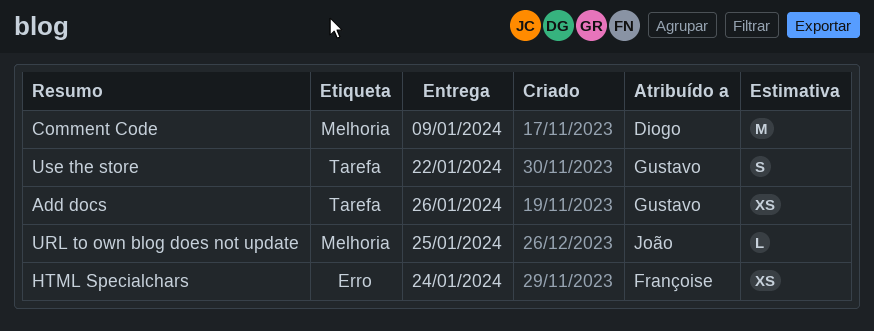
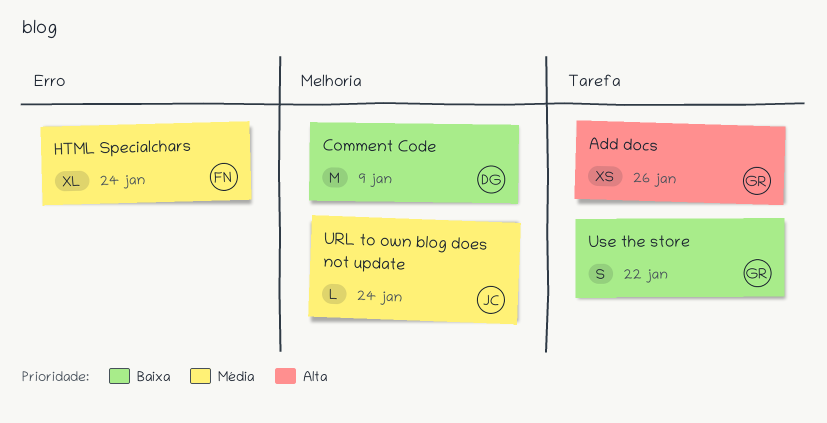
HTML Specialchars, estimate: XS -> XL
URL to own blog does not update, due: Jan 25 -> Jan 24

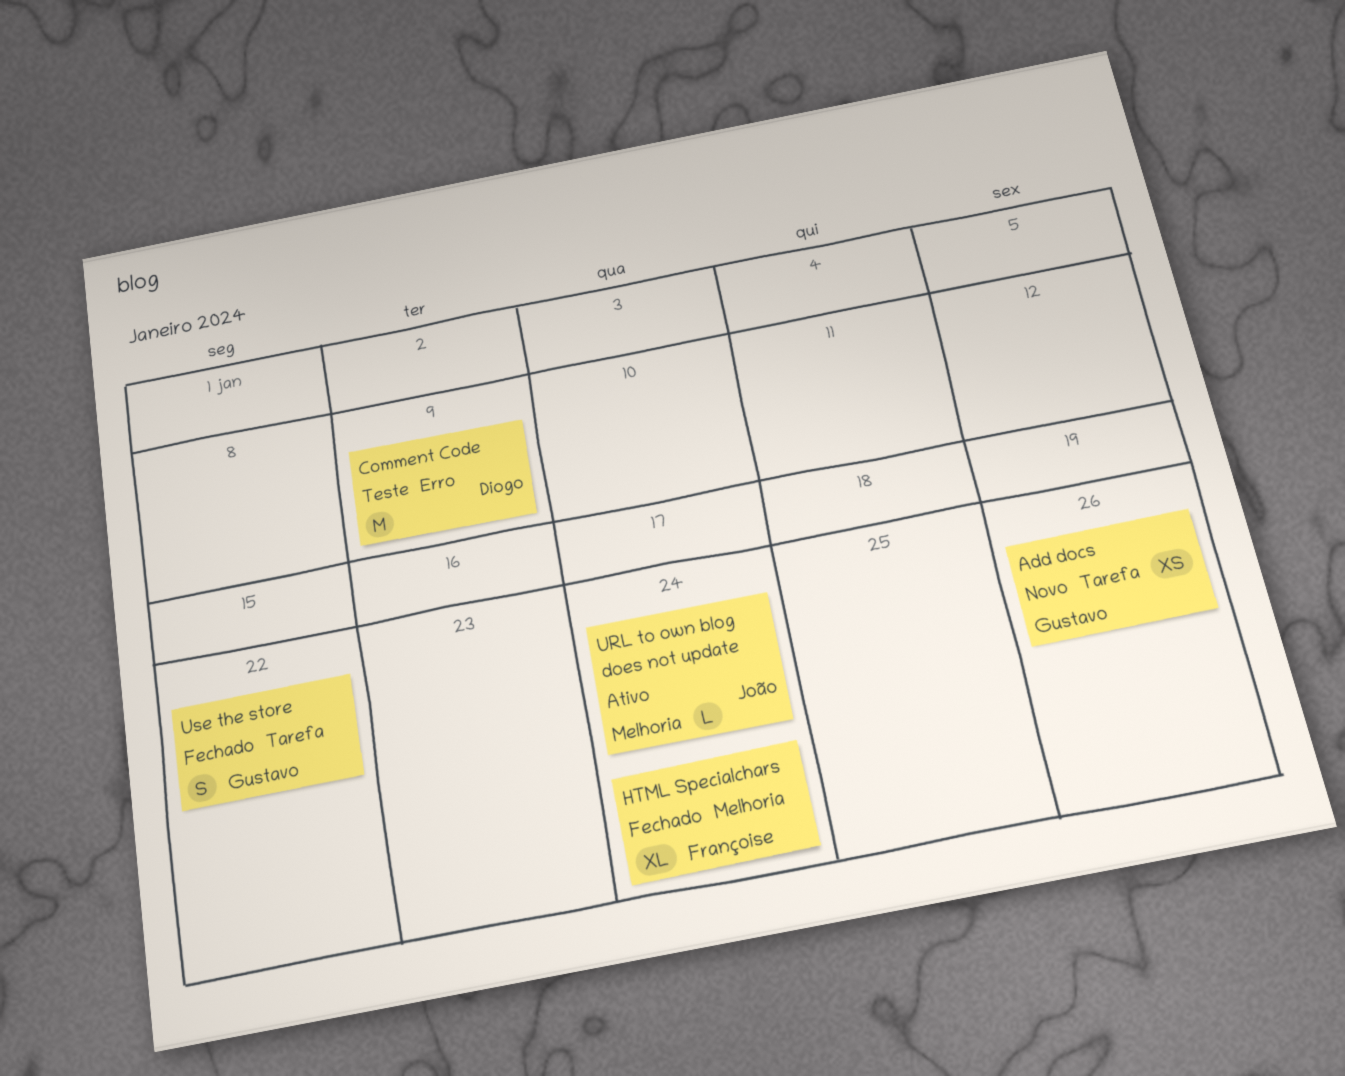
Comment Code, label: Melhoria -> Erro
HTML Specialchars, label: Erro -> Melhoria

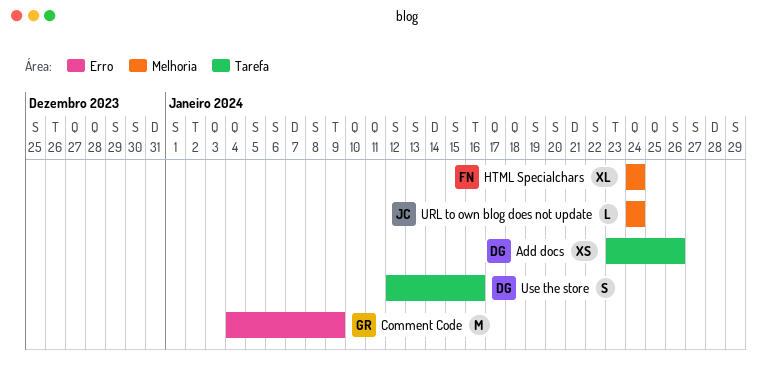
Add docs, owner: Gustavo -> Diogo
Comment Code, owner: Diogo -> Gustavo
Use the store, owner: Gustavo -> Diogo
Use the store, due: Jan 22 -> Jan 16

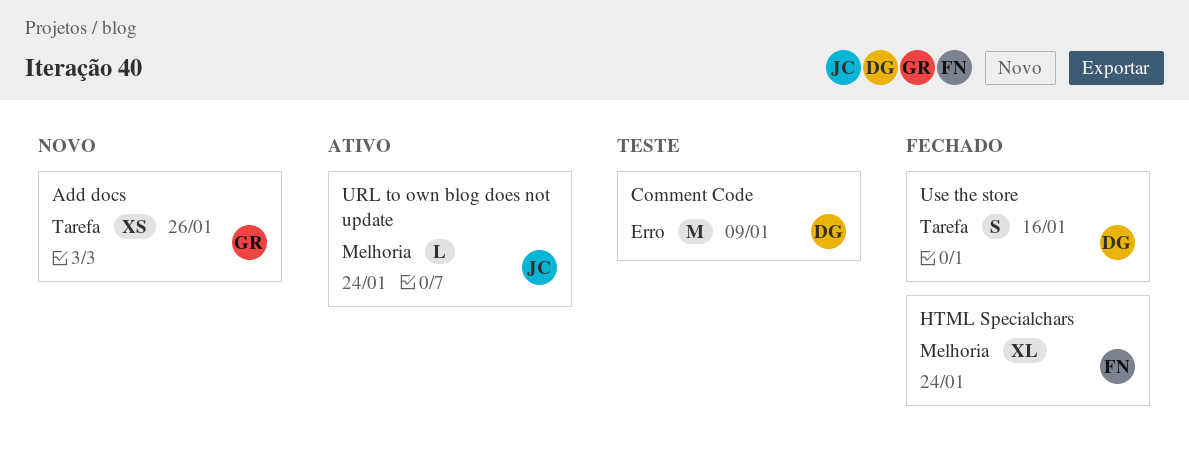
Add docs, owner: DG -> GR
Comment Code, owner: GR -> DG

